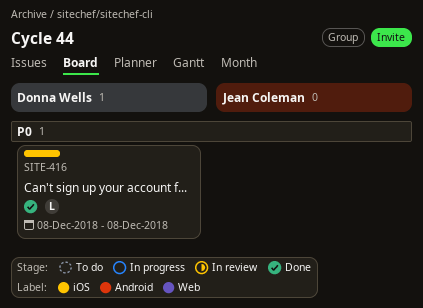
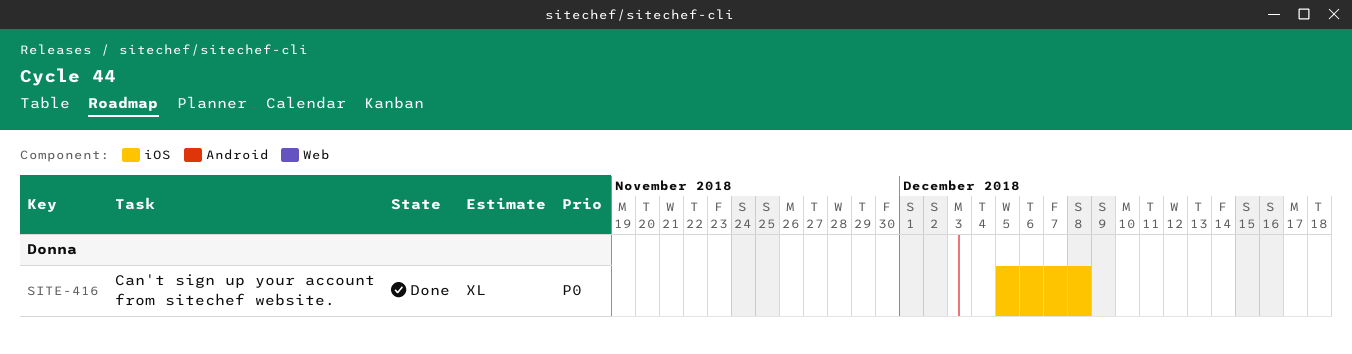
SITE-416, estimate: L -> XL
SITE-416, start: Dec 8 -> Dec 5

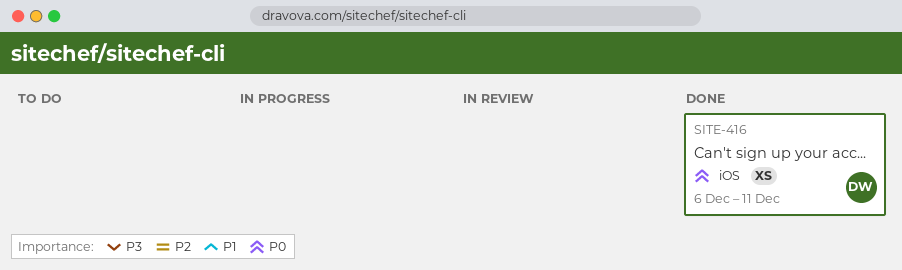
SITE-416, estimate: XL -> XS
SITE-416, start: Dec 5 -> Dec 6
SITE-416, due: Dec 8 -> Dec 11

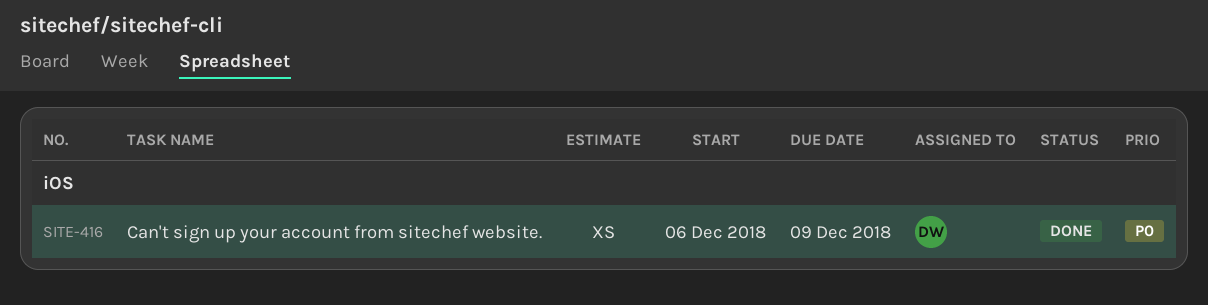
SITE-416, due: Dec 11 -> Dec 9

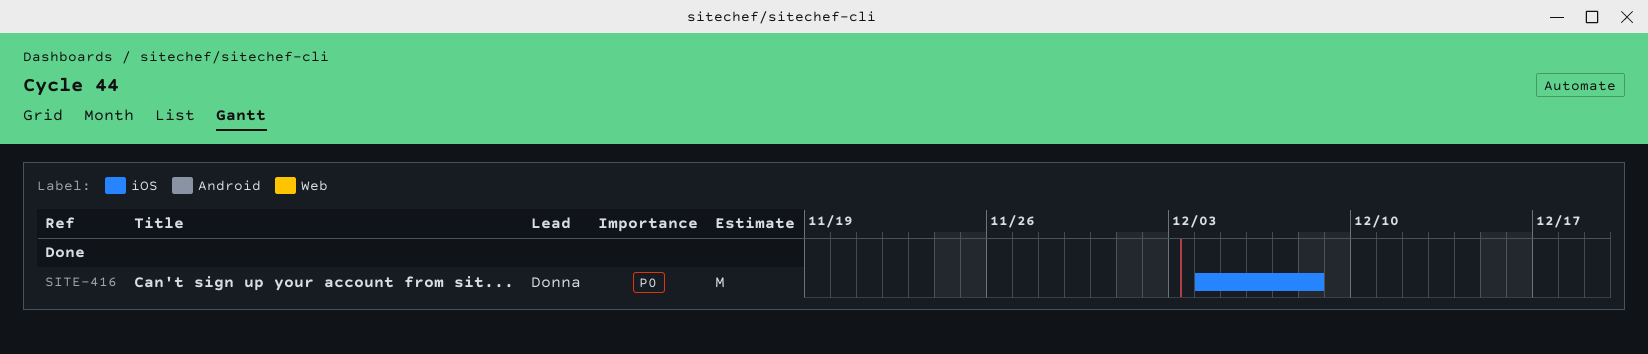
SITE-416, estimate: XS -> M
SITE-416, start: Dec 6 -> Dec 4
SITE-416, due: Dec 9 -> Dec 8

